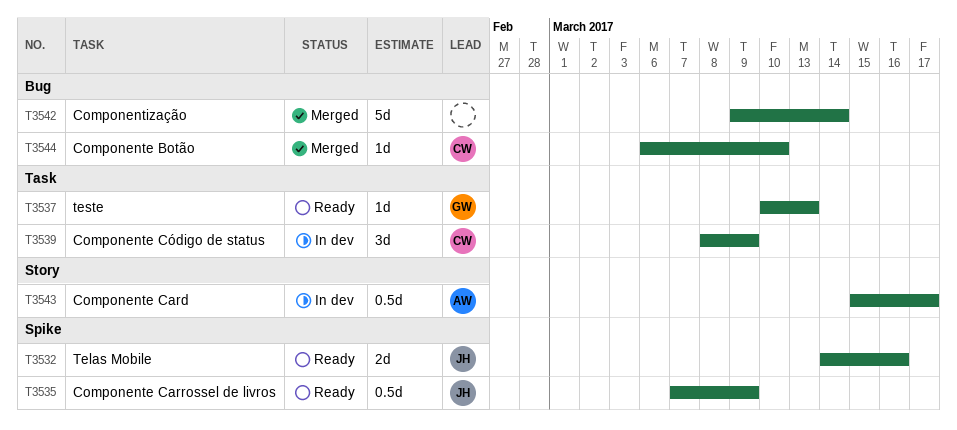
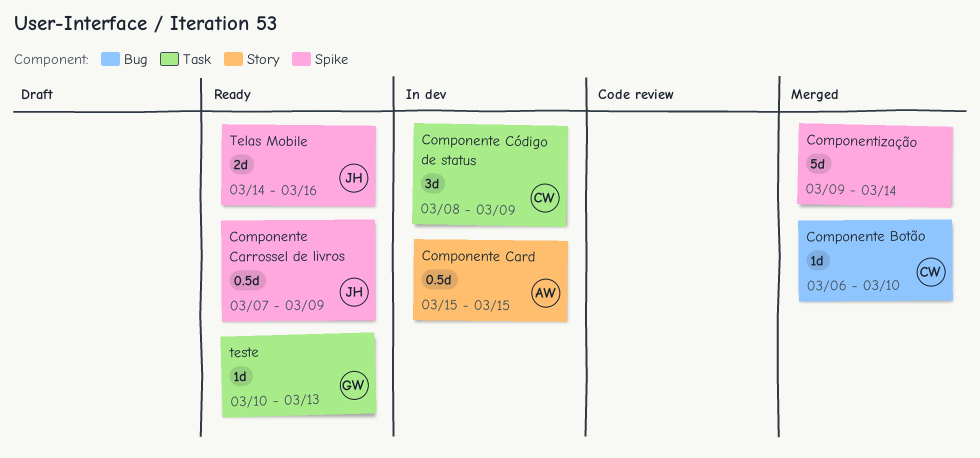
Componente Card, due: Mar 17 -> Mar 15
Componentização, label: Bug -> Spike

